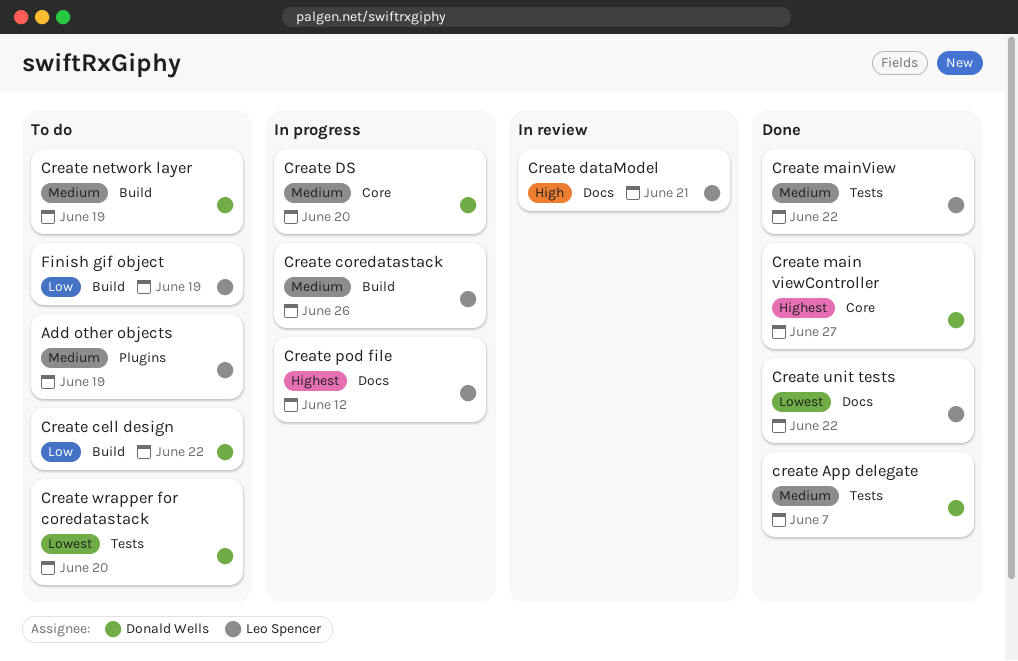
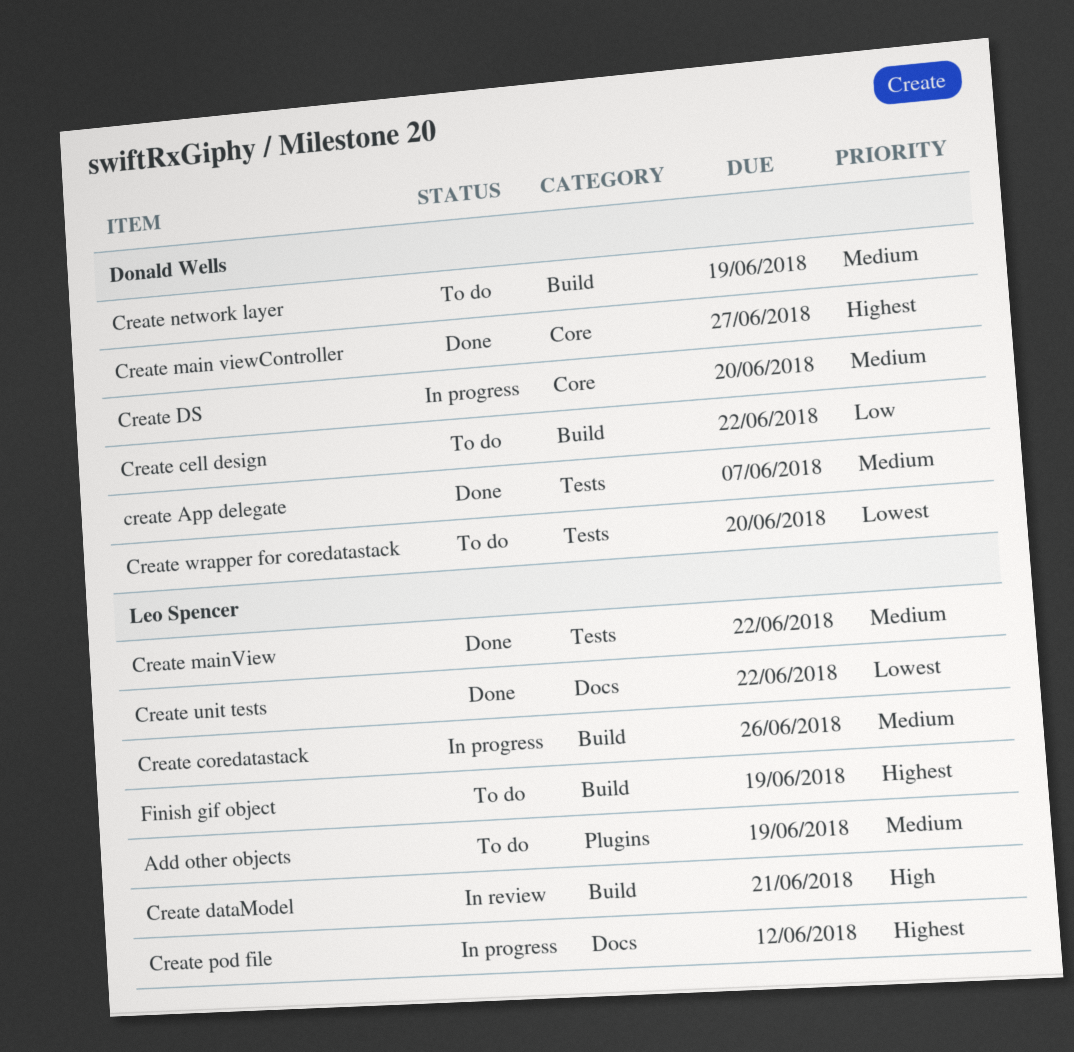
Create dataModel, label: Docs -> Build
Finish gif object, priority: Low -> Highest

